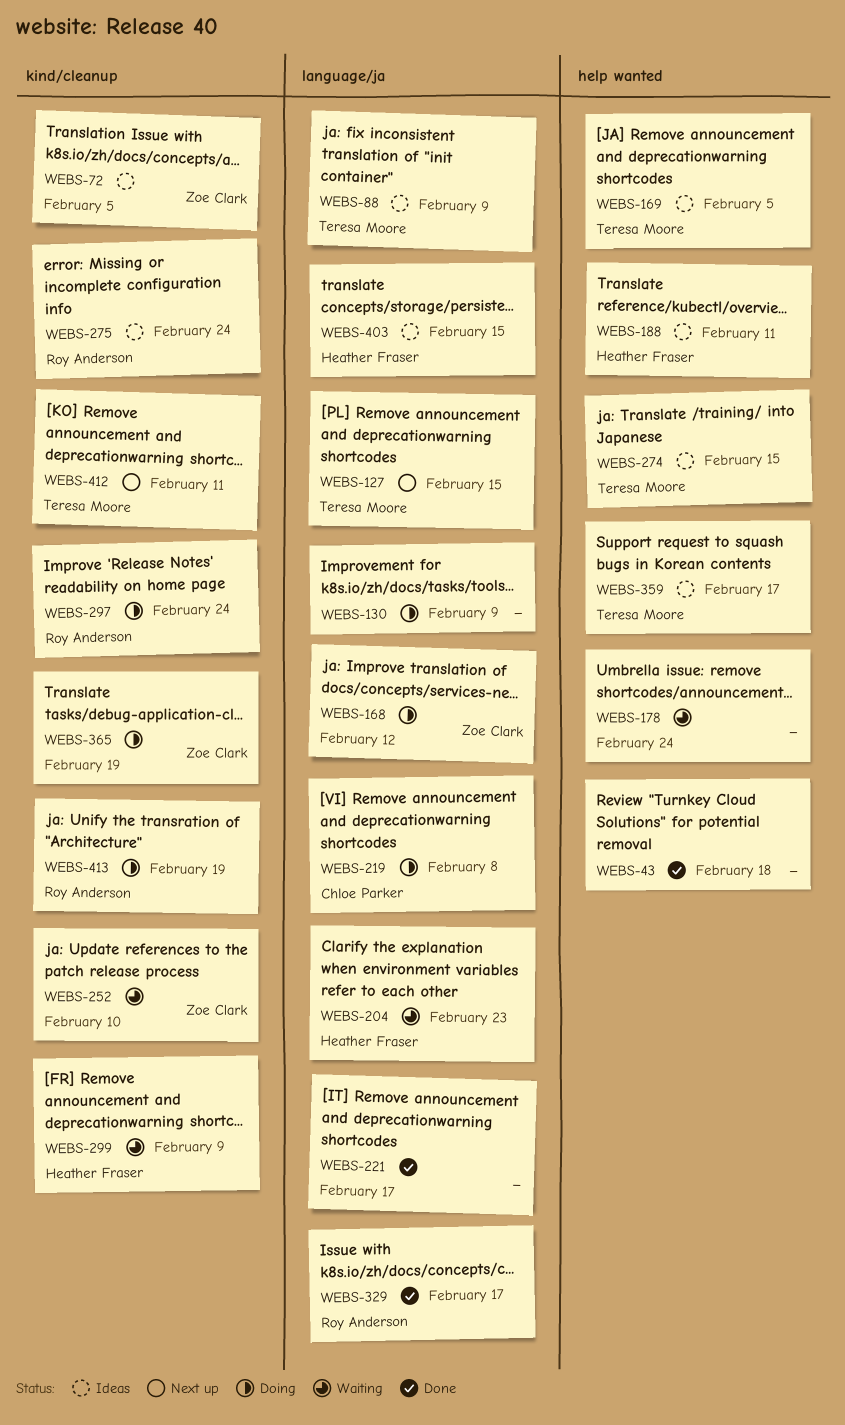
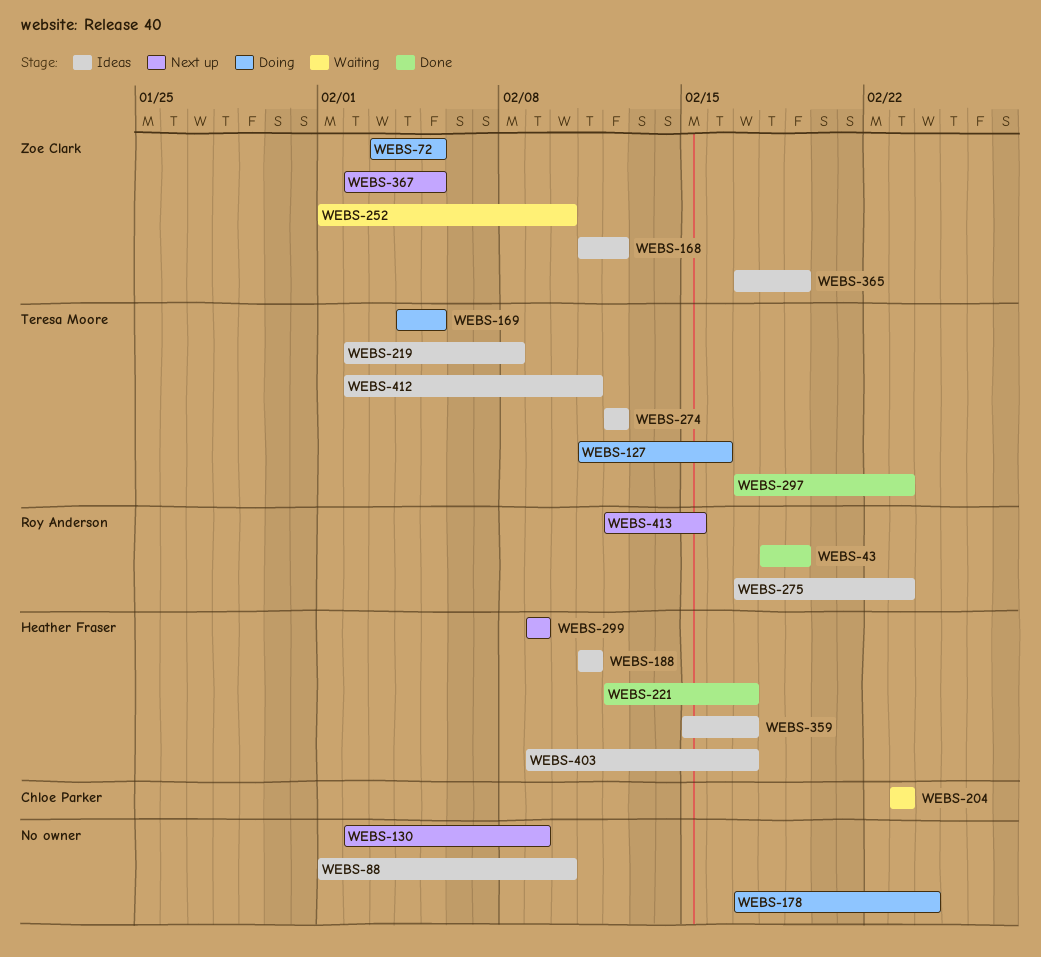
WEBS-43, owner: none -> Roy Anderson
WEBS-43, due: Feb 18 -> Feb 19
WEBS-72, status: Ideas -> Doing
WEBS-88, owner: Teresa Moore -> none
WEBS-88, due: Feb 9 -> Feb 10
WEBS-127, status: Next up -> Doing
WEBS-127, due: Feb 15 -> Feb 16
WEBS-130, status: Doing -> Next up
WEBS-168, status: Doing -> Ideas
WEBS-169, status: Ideas -> Doing
WEBS-178, status: Waiting -> Doing
WEBS-204, owner: Heather Fraser -> Chloe Parker
WEBS-219, status: Doing -> Ideas
WEBS-219, owner: Chloe Parker -> Teresa Moore
WEBS-221, owner: none -> Heather Fraser
WEBS-274, due: Feb 15 -> Feb 12
WEBS-275, due: Feb 24 -> Feb 23
WEBS-297, status: Doing -> Done
WEBS-297, owner: Roy Anderson -> Teresa Moore
WEBS-297, due: Feb 24 -> Feb 23
WEBS-299, status: Waiting -> Next up
WEBS-329: present -> none
WEBS-359, owner: Teresa Moore -> Heather Fraser
WEBS-365, status: Doing -> Ideas
WEBS-367: none -> present
WEBS-403, due: Feb 15 -> Feb 17
WEBS-412, status: Next up -> Ideas
WEBS-413, status: Doing -> Next up
WEBS-413, due: Feb 19 -> Feb 15

